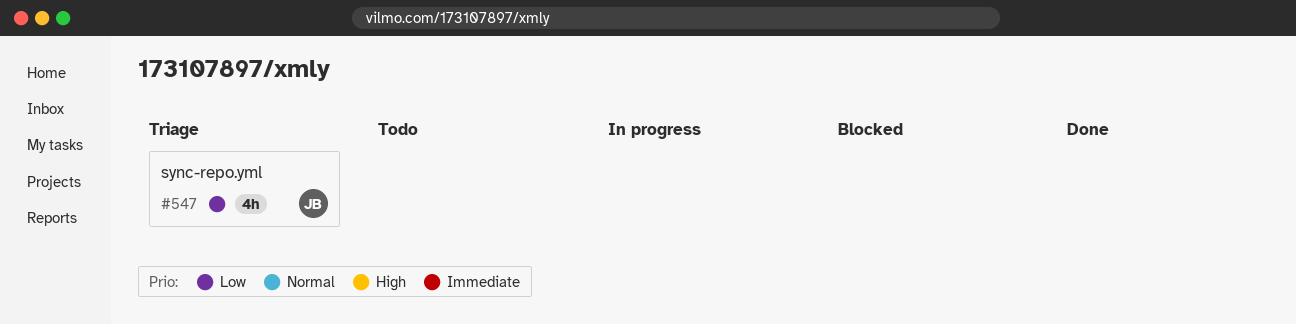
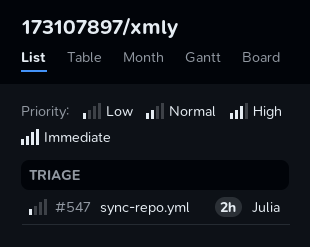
#547, estimate: 4h -> 2h

